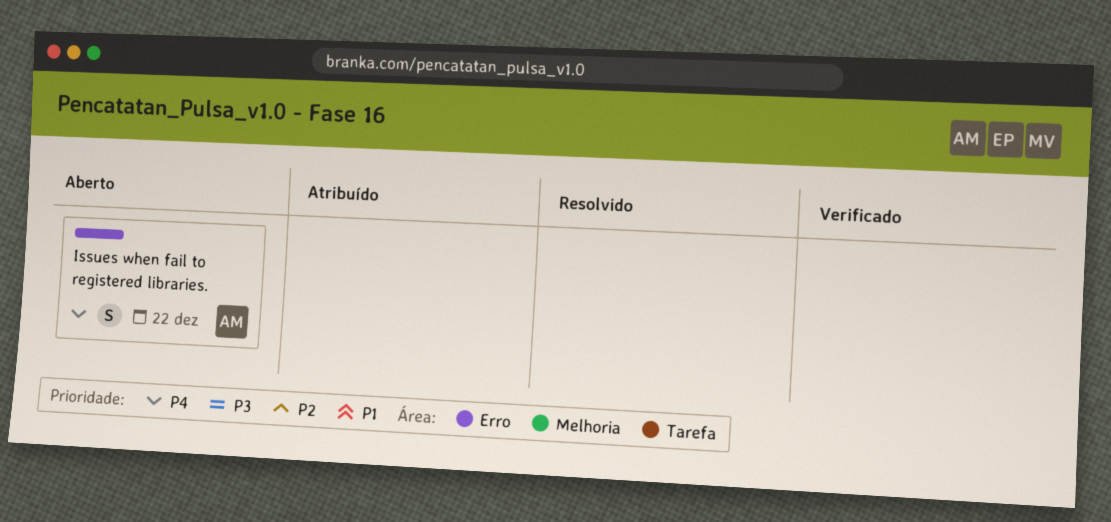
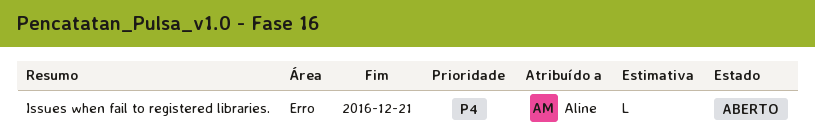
Issues when fail to registered libraries., estimate: S -> L
Issues when fail to registered libraries., due: Dec 22 -> Dec 21

